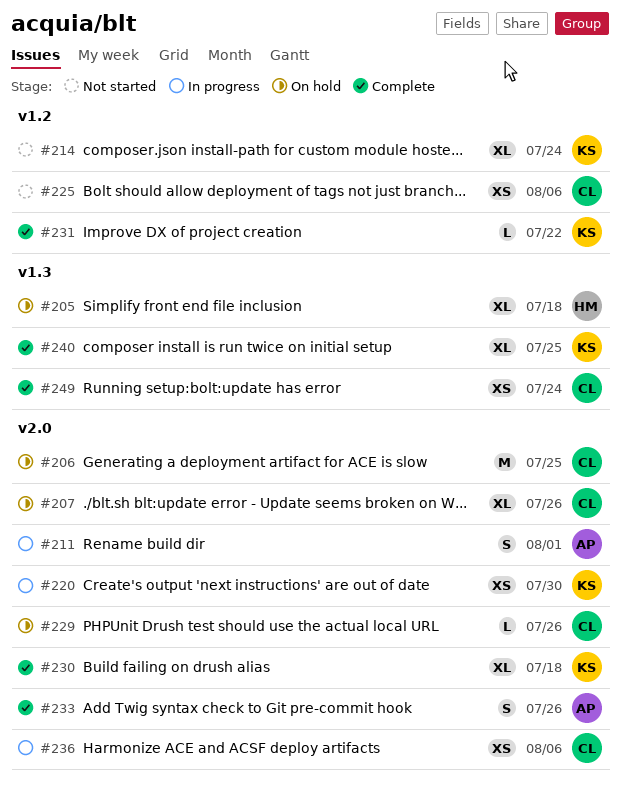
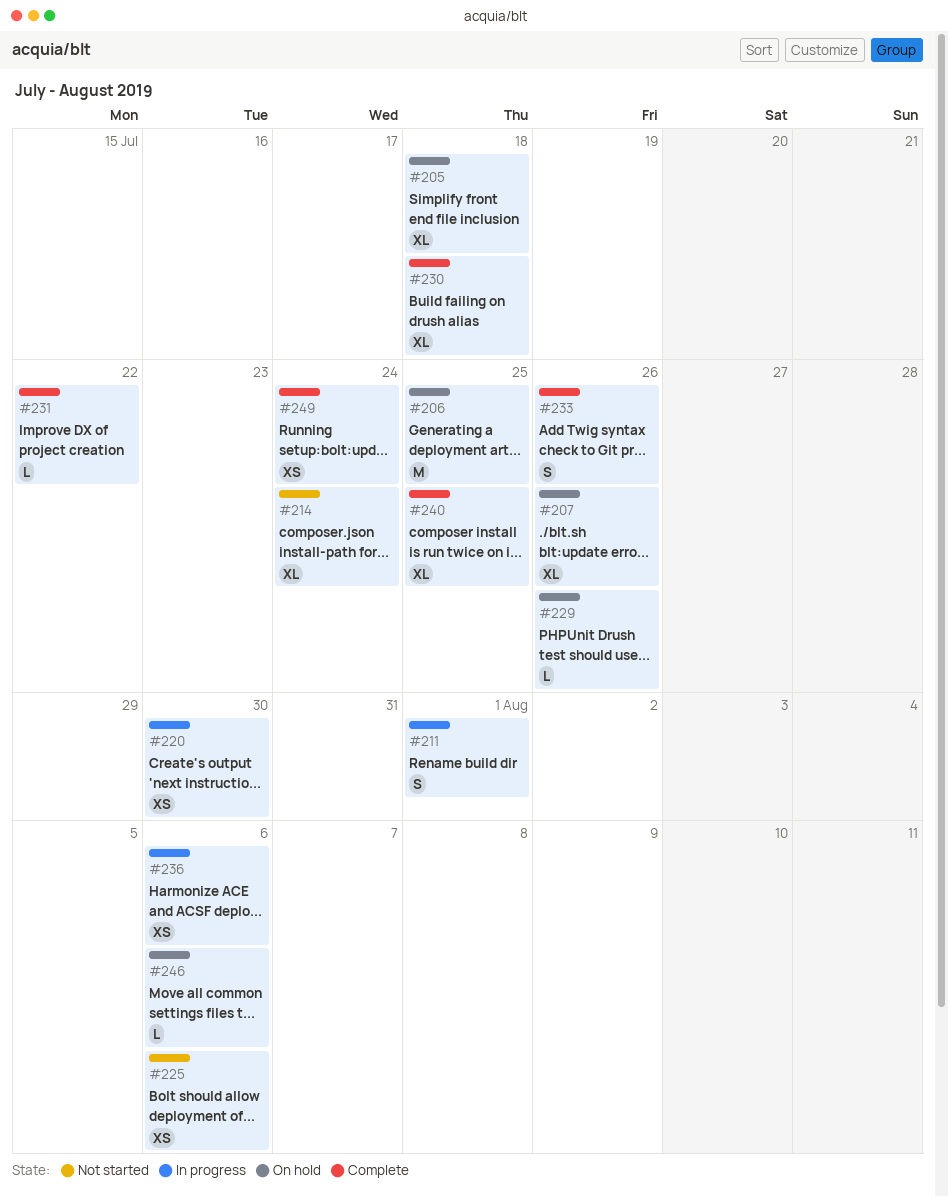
#246: none -> present

